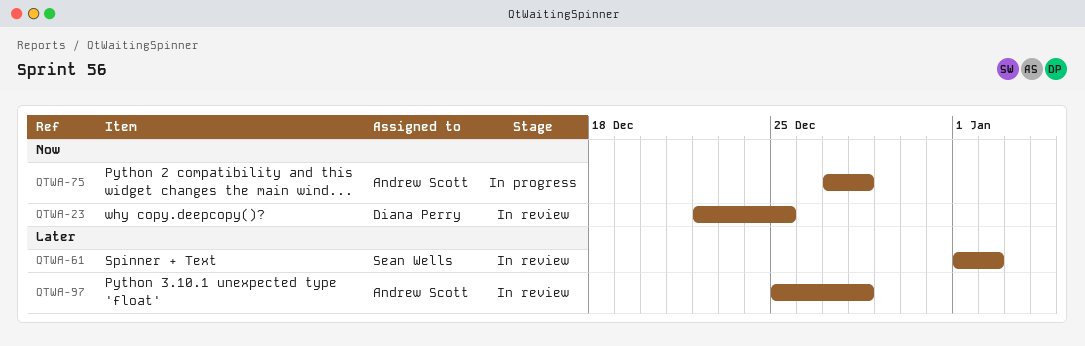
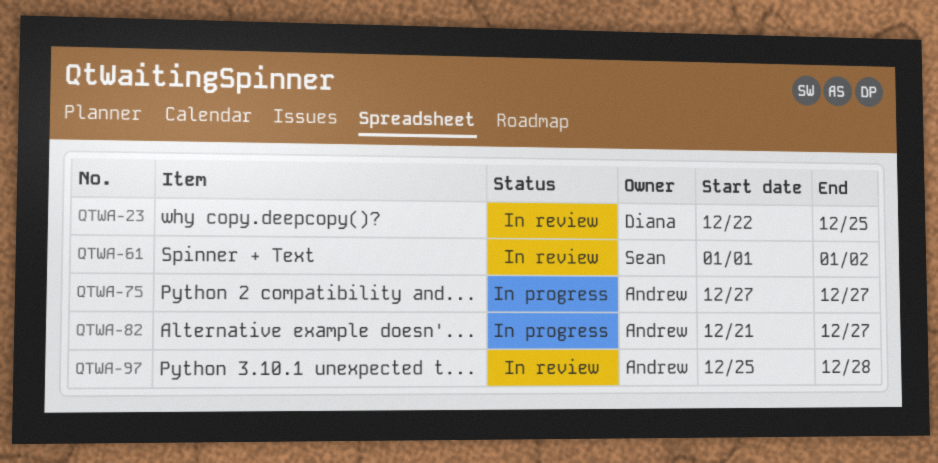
QTWA-75, due: Dec 28 -> Dec 27
QTWA-82: none -> present

